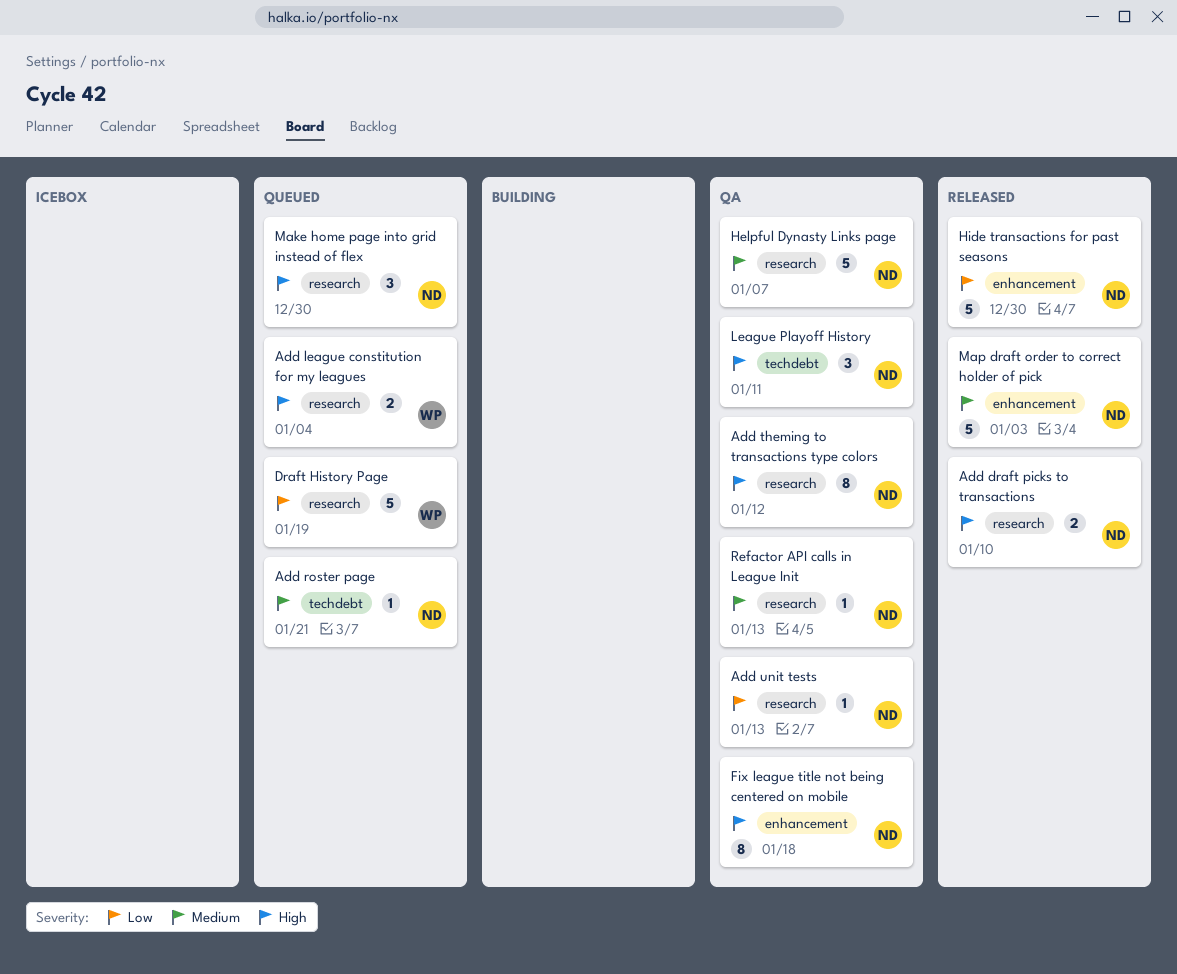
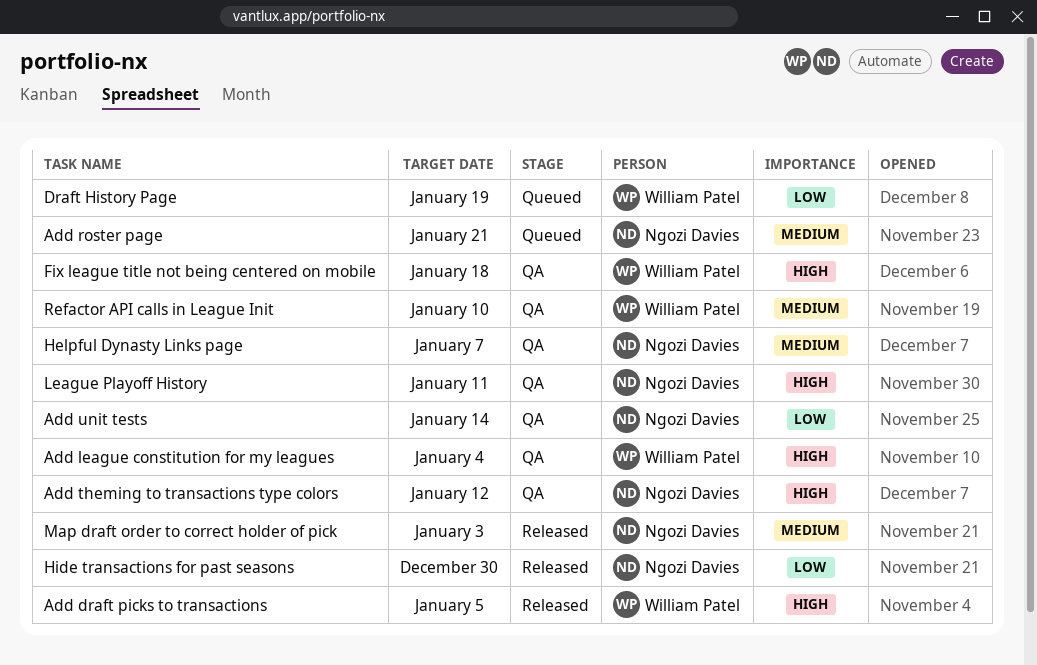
Add draft picks to transactions, owner: Ngozi Davies -> William Patel
Add draft picks to transactions, due: Jan 10 -> Jan 5
Add league constitution for my leagues, status: Queued -> QA
Add unit tests, due: Jan 13 -> Jan 14
Fix league title not being centered on mobile, owner: Ngozi Davies -> William Patel
Make home page into grid instead of flex: present -> none
Refactor API calls in League Init, owner: Ngozi Davies -> William Patel
Refactor API calls in League Init, due: Jan 13 -> Jan 10

